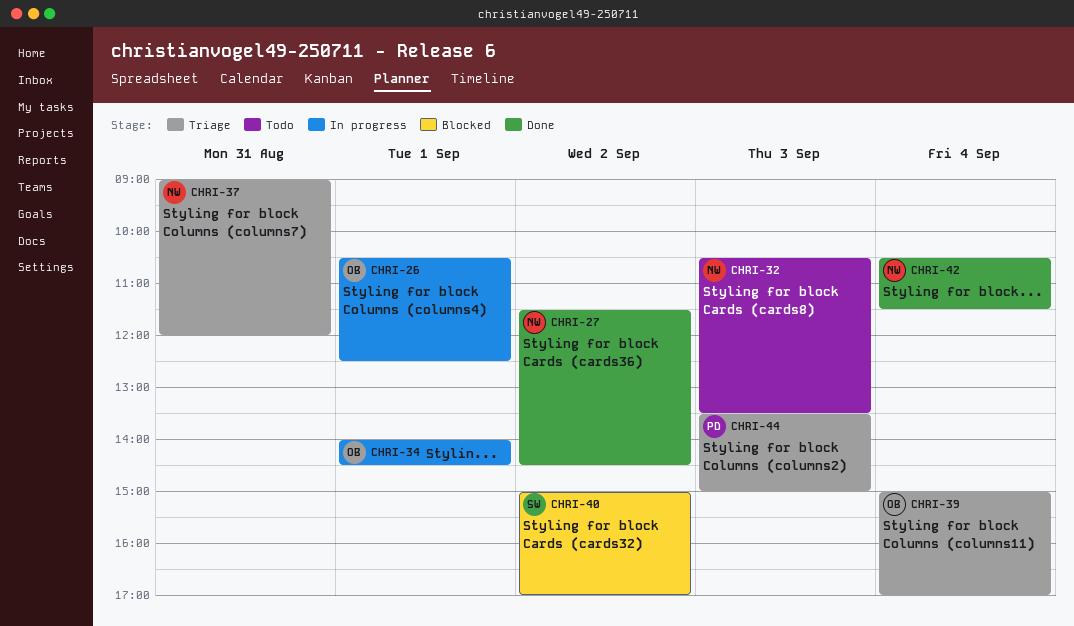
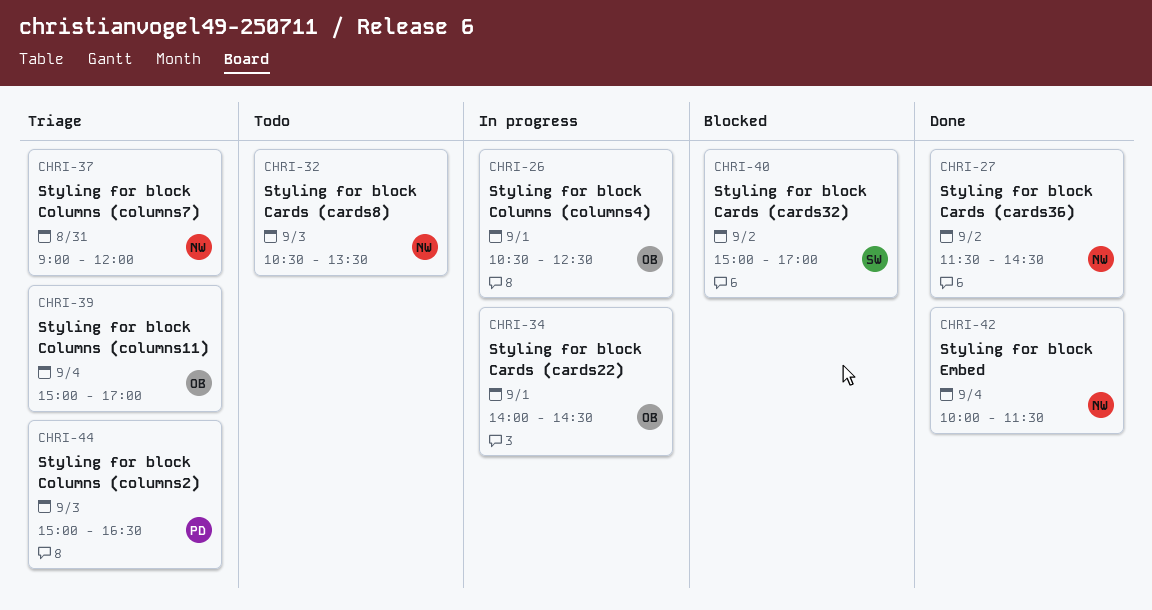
CHRI-42, begins: 10:30 -> 10:00
CHRI-44, begins: 13:30 -> 15:00
CHRI-44, ends: 15:00 -> 16:30

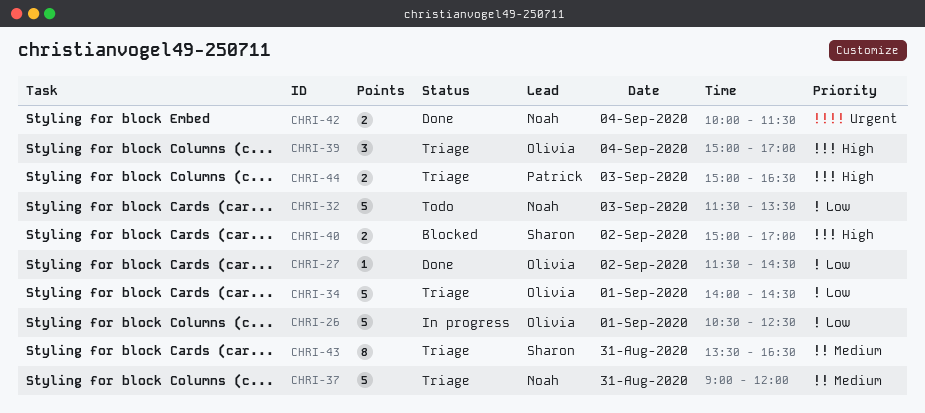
CHRI-27, owner: Noah -> Olivia
CHRI-32, begins: 10:30 -> 11:30
CHRI-34, status: In progress -> Triage
CHRI-43: none -> present

